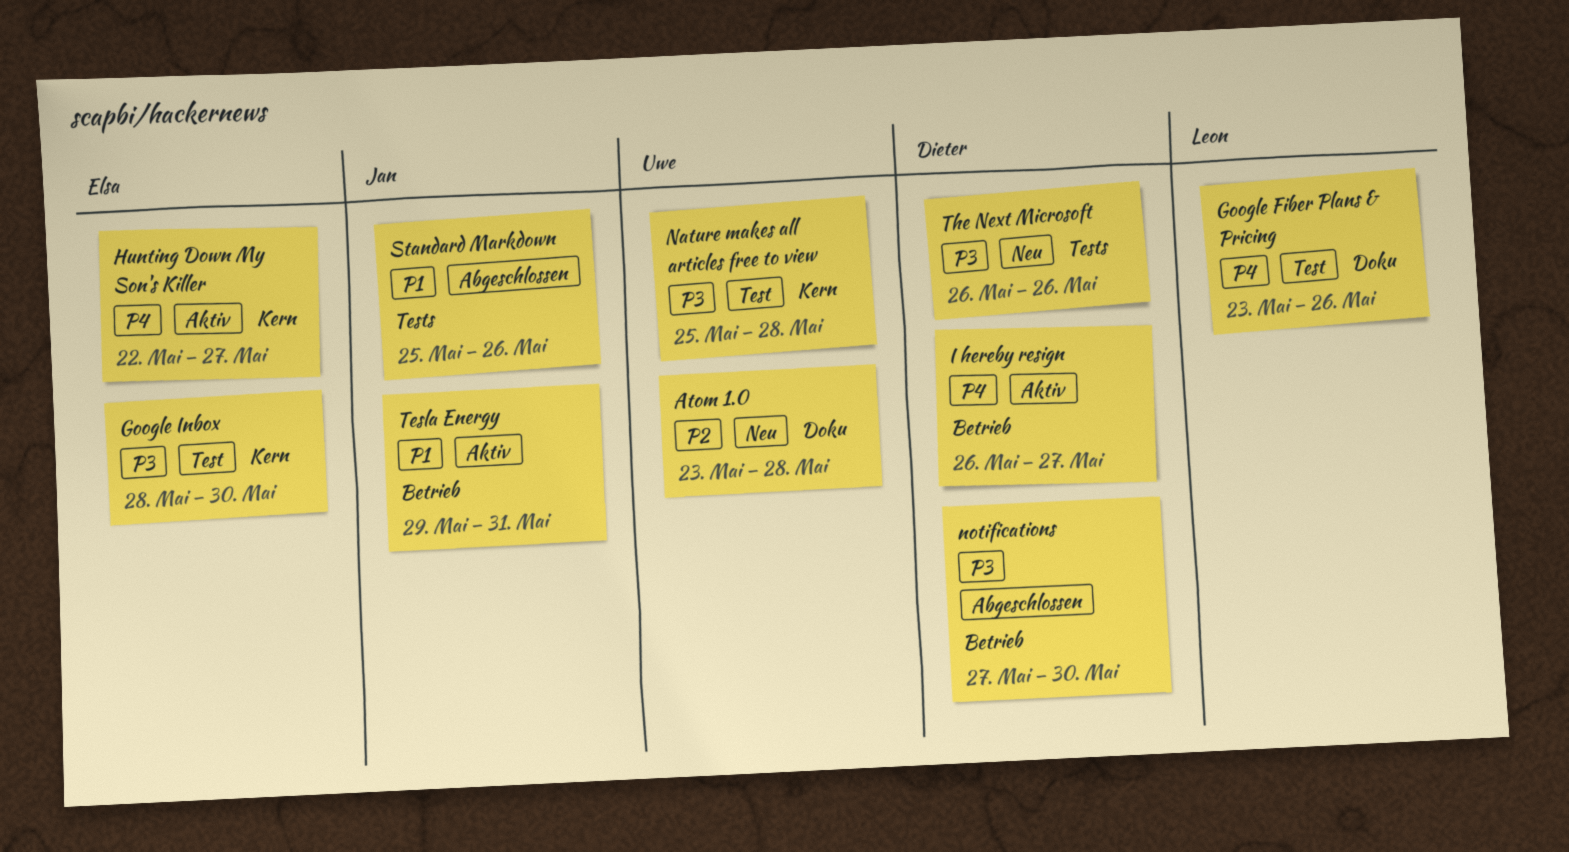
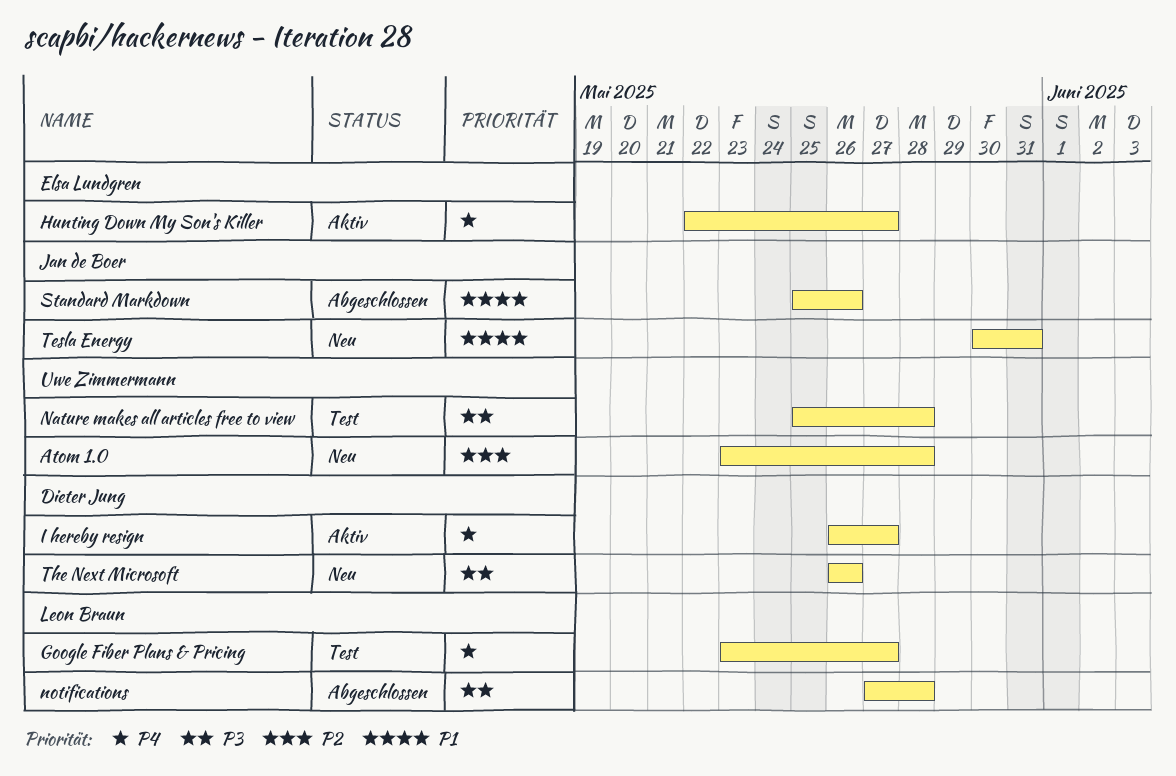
Google Fiber Plans & Pricing, due: May 26 -> May 27
Google Inbox: present -> none
notifications, owner: Dieter Jung -> Leon Braun
notifications, due: May 30 -> May 28
Tesla Energy, status: Aktiv -> Neu
Tesla Energy, start: May 29 -> May 30

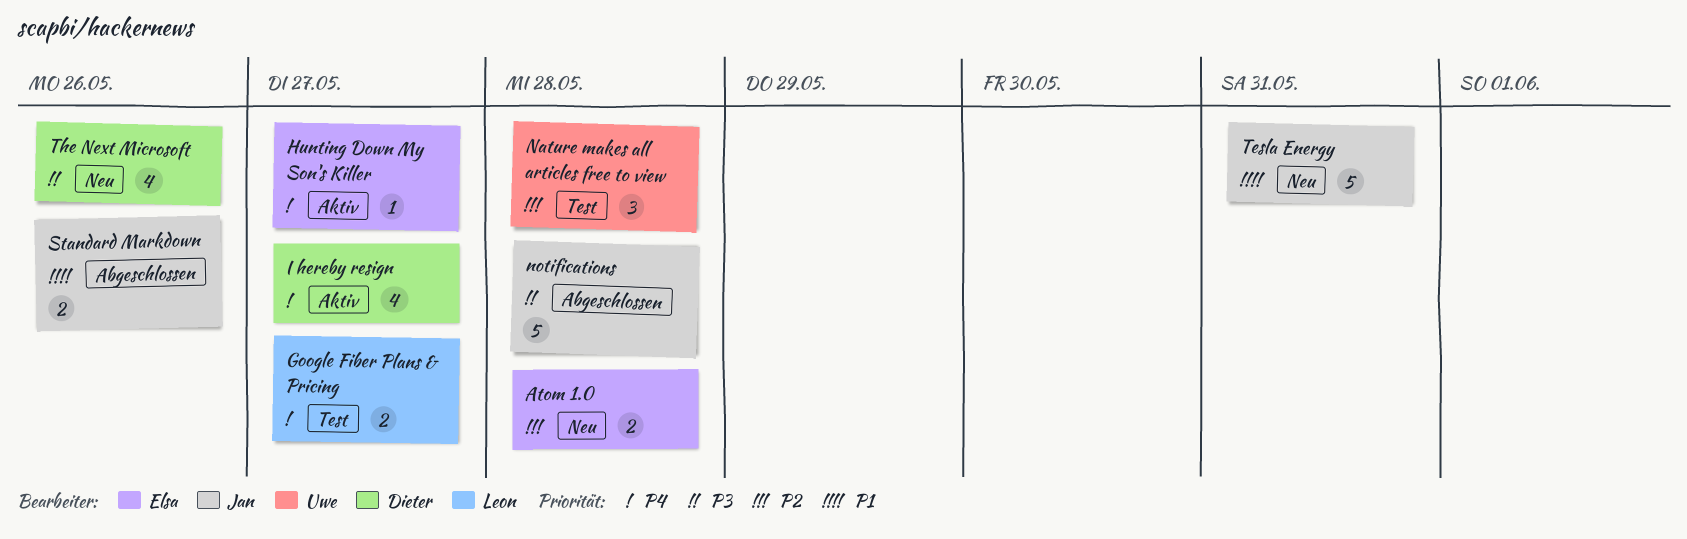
Atom 1.0, owner: Uwe Zimmermann -> Elsa Lundgren
Nature makes all articles free to view, priority: P3 -> P2
notifications, owner: Leon Braun -> Jan de Boer

